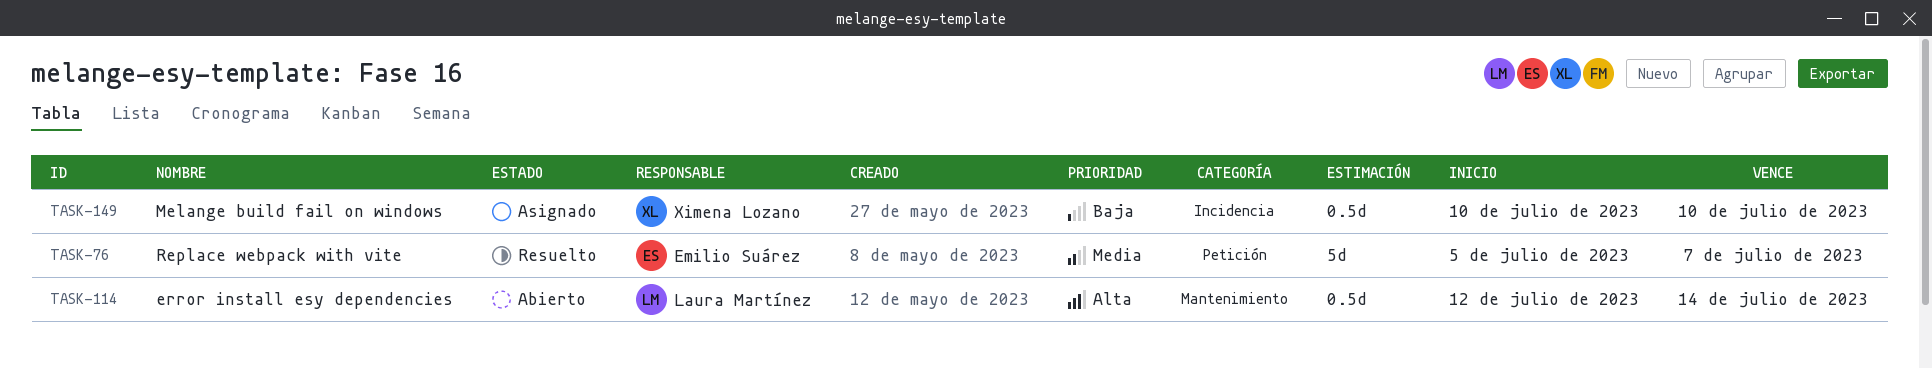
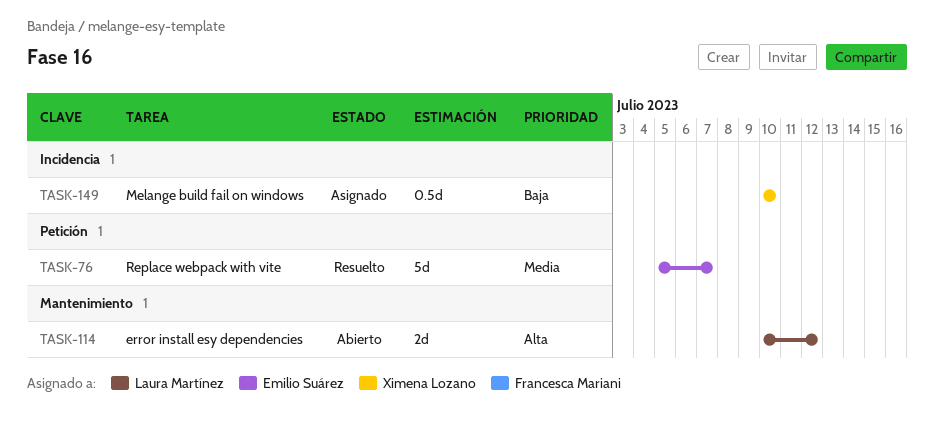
TASK-114, estimate: 0.5d -> 2d
TASK-114, start: Jul 12 -> Jul 10
TASK-114, due: Jul 14 -> Jul 12

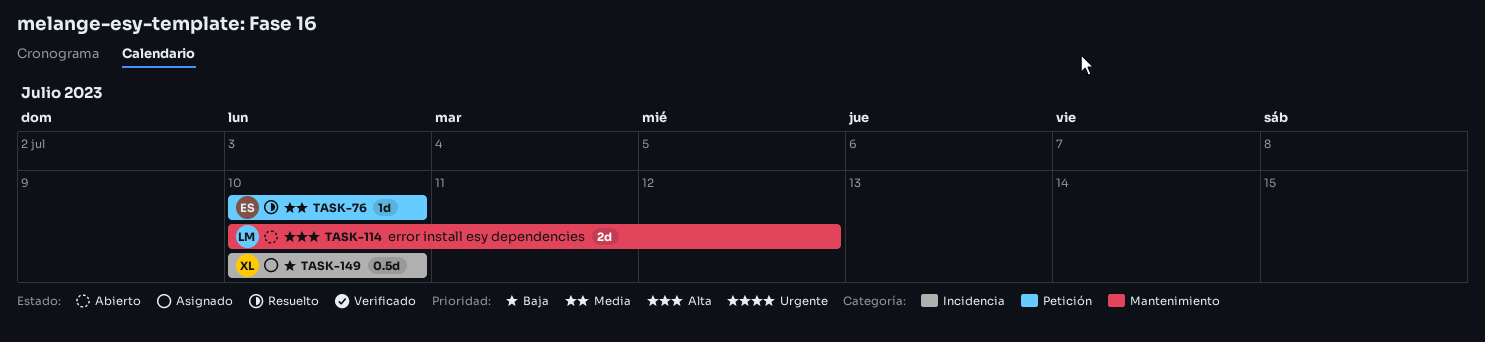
TASK-76, estimate: 5d -> 1d
TASK-76, start: Jul 5 -> Jul 10
TASK-76, due: Jul 7 -> Jul 10

